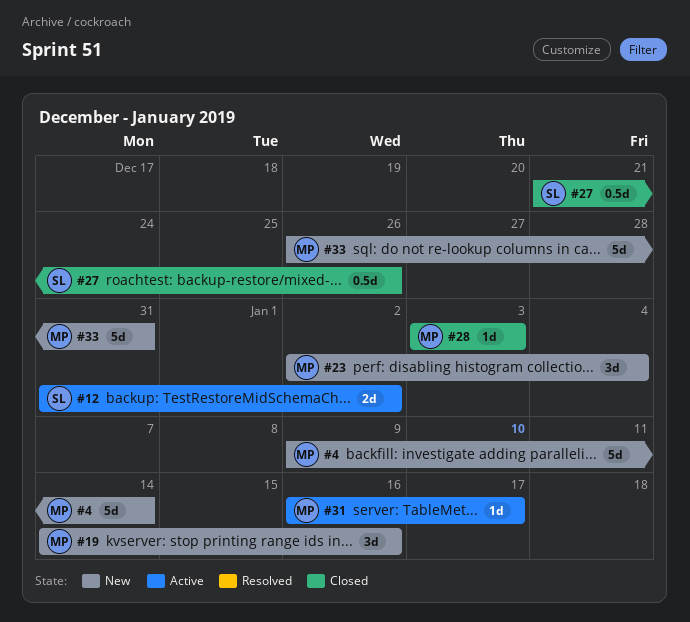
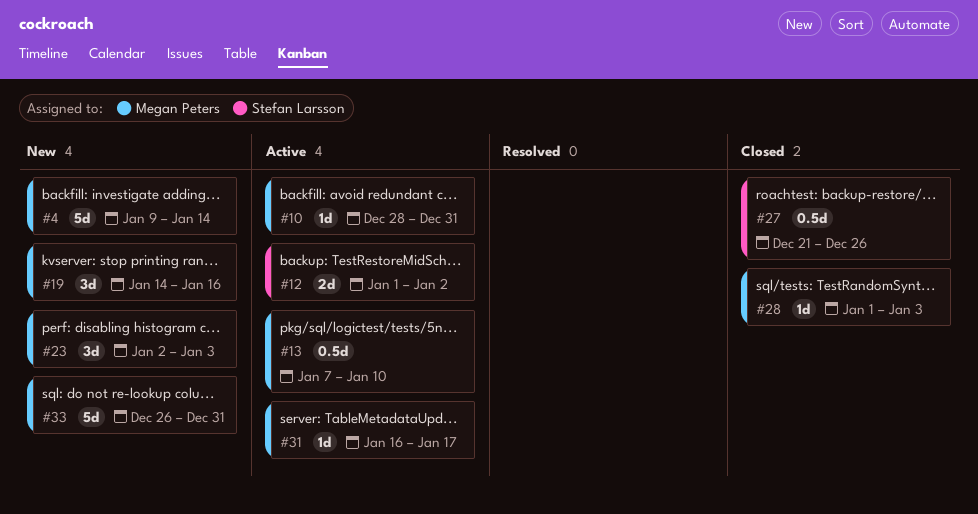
#10: none -> present
#12, start: Dec 31 -> Jan 1
#13: none -> present
#23, due: Jan 4 -> Jan 3
#28, start: Jan 3 -> Jan 1

